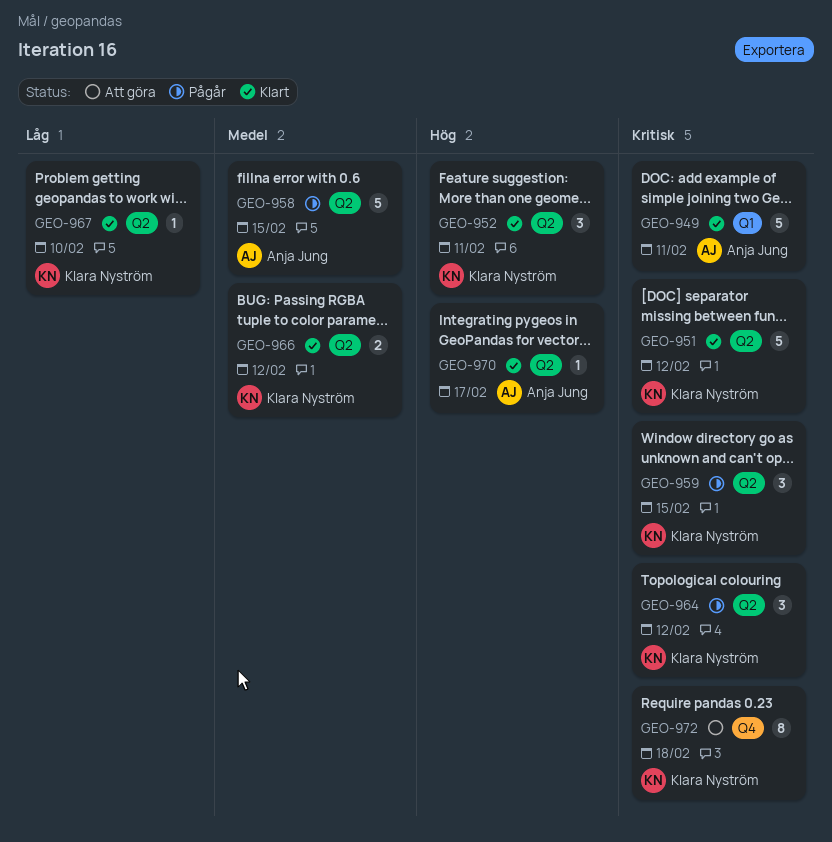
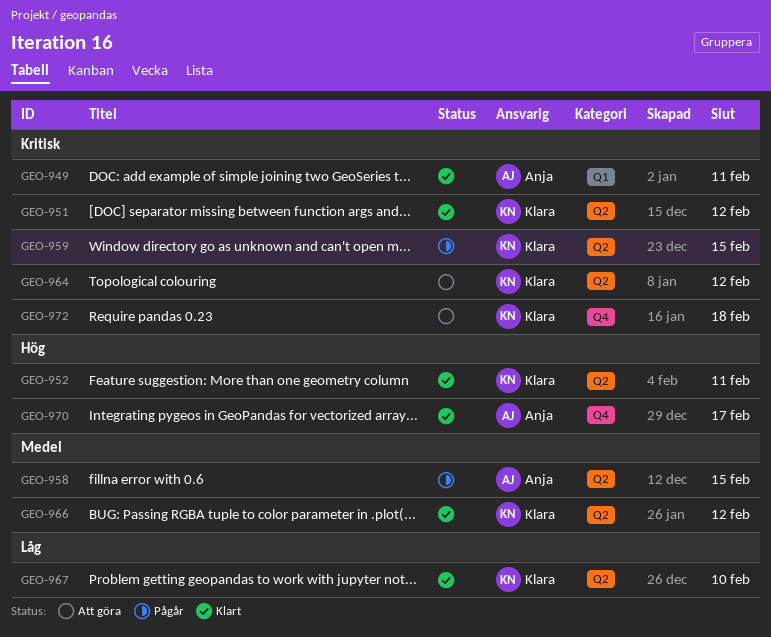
GEO-964, status: Pågår -> Att göra
GEO-970, label: Q2 -> Q4

